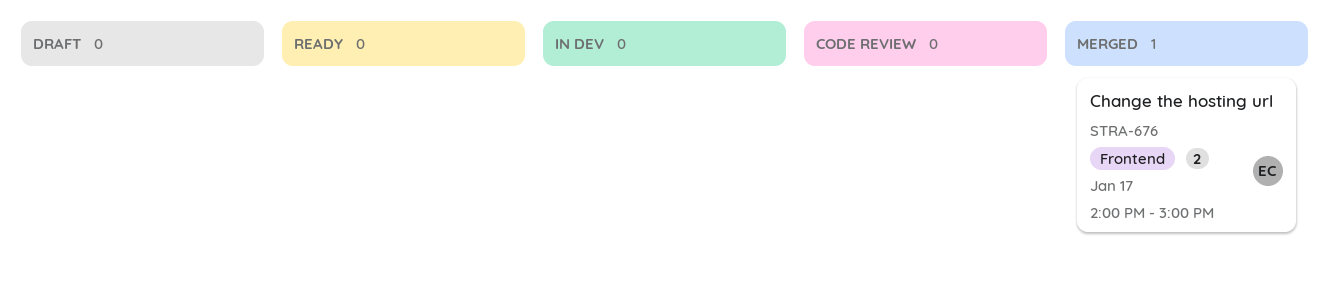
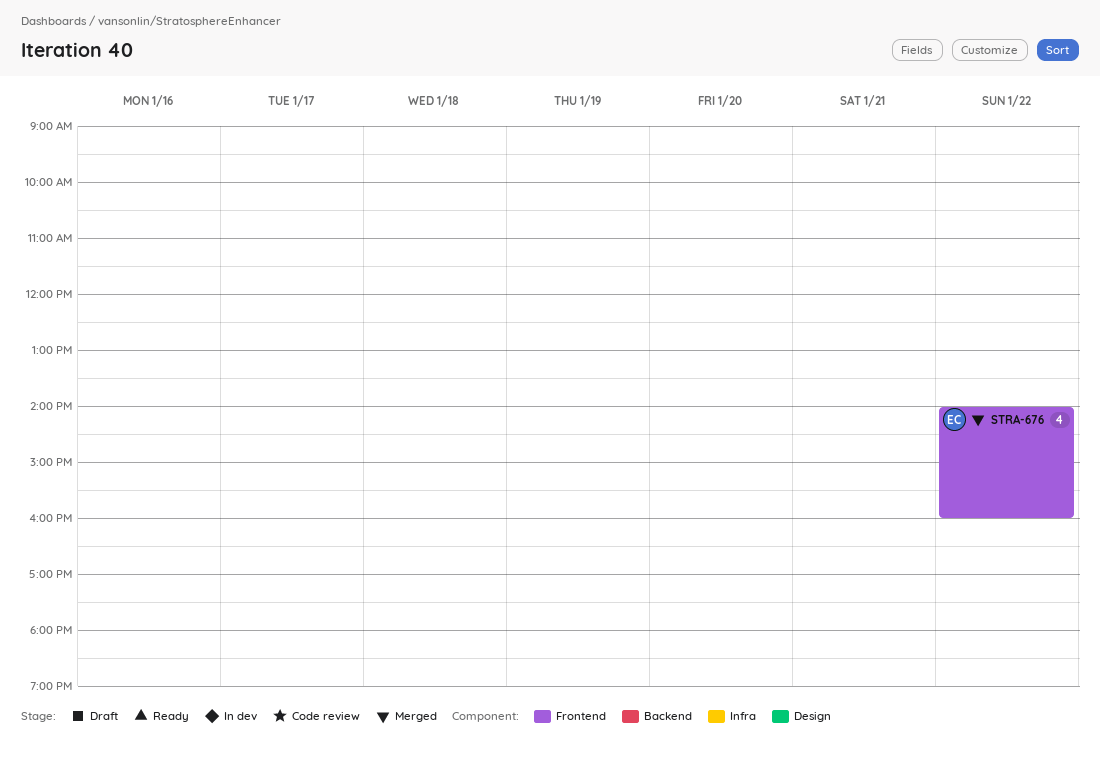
STRA-676, estimate: 2 -> 4
STRA-676, day: Jan 17 -> Jan 22
STRA-676, ends: 15:00 -> 16:00

